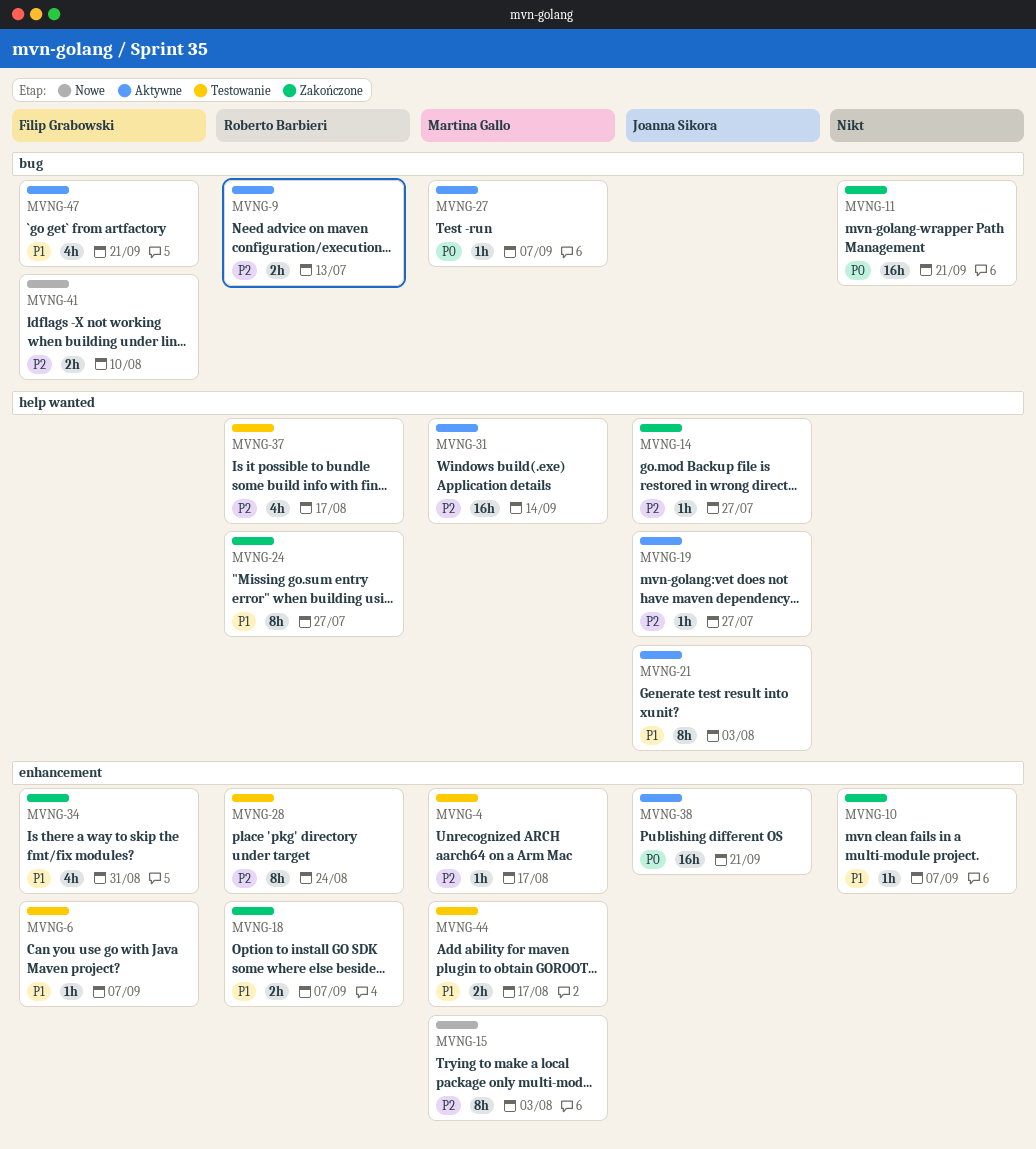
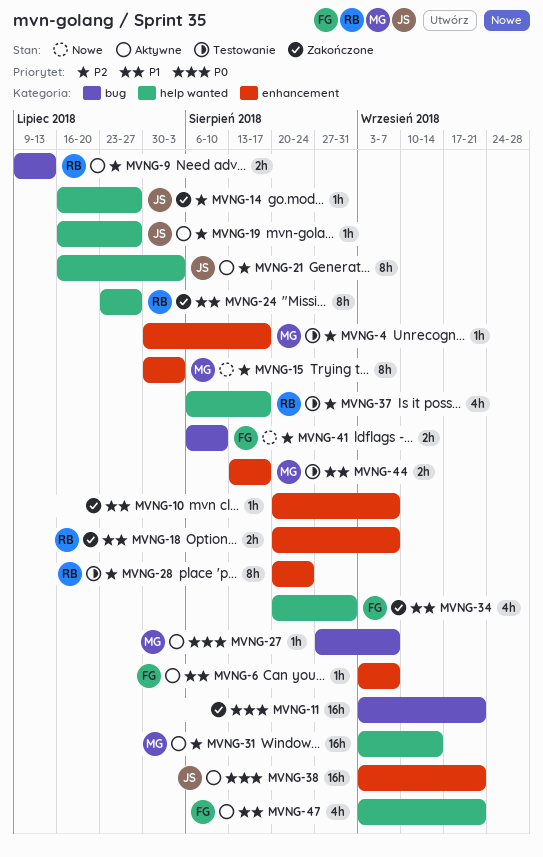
MVNG-6, status: Testowanie -> Aktywne
MVNG-21, priority: P1 -> P2
MVNG-34, label: enhancement -> help wanted
MVNG-47, label: bug -> help wanted

